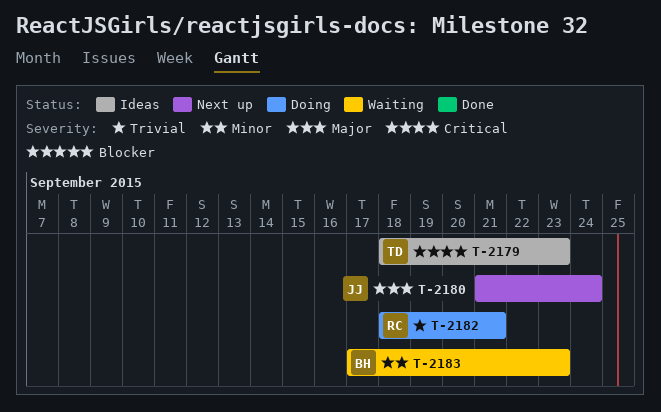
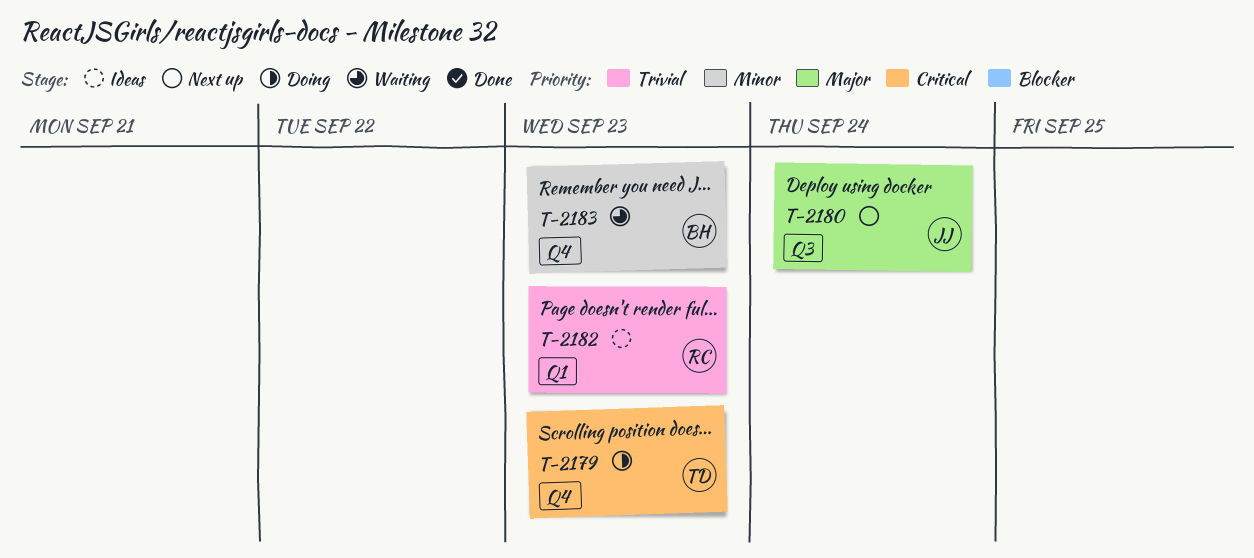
T-2179, status: Ideas -> Doing
T-2182, status: Doing -> Ideas
T-2182, due: Sep 21 -> Sep 23

